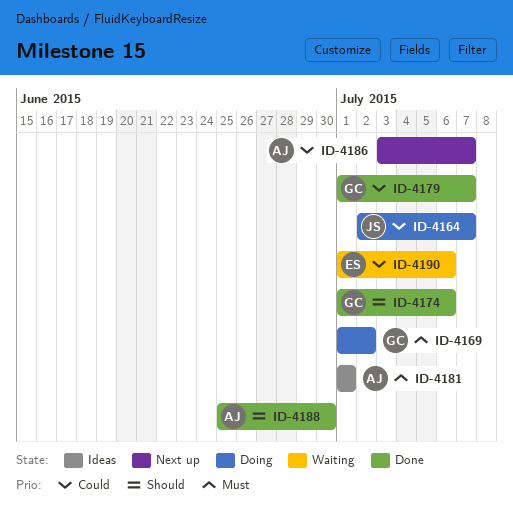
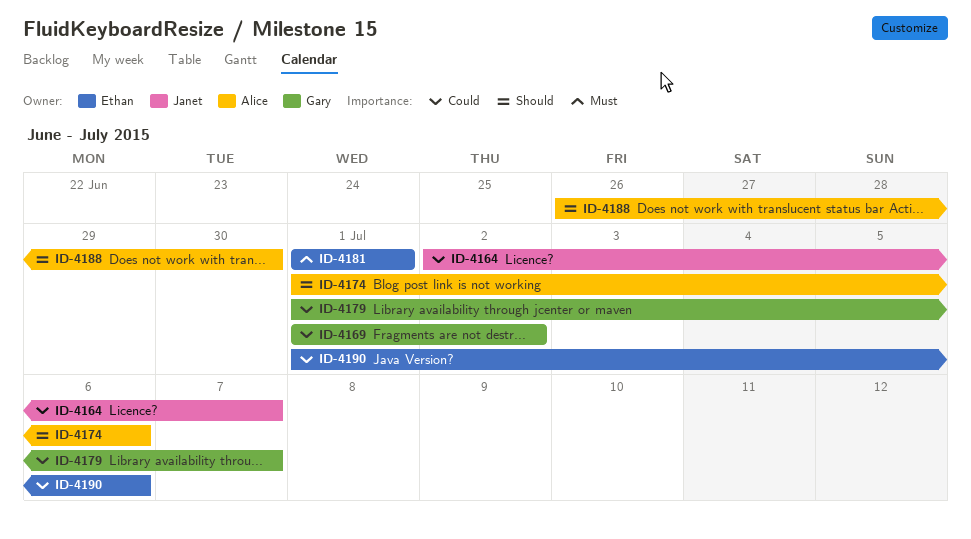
ID-4169, priority: Must -> Could
ID-4174, owner: Gary -> Alice
ID-4181, owner: Alice -> Ethan
ID-4186: present -> none
ID-4188, start: Jun 25 -> Jun 26

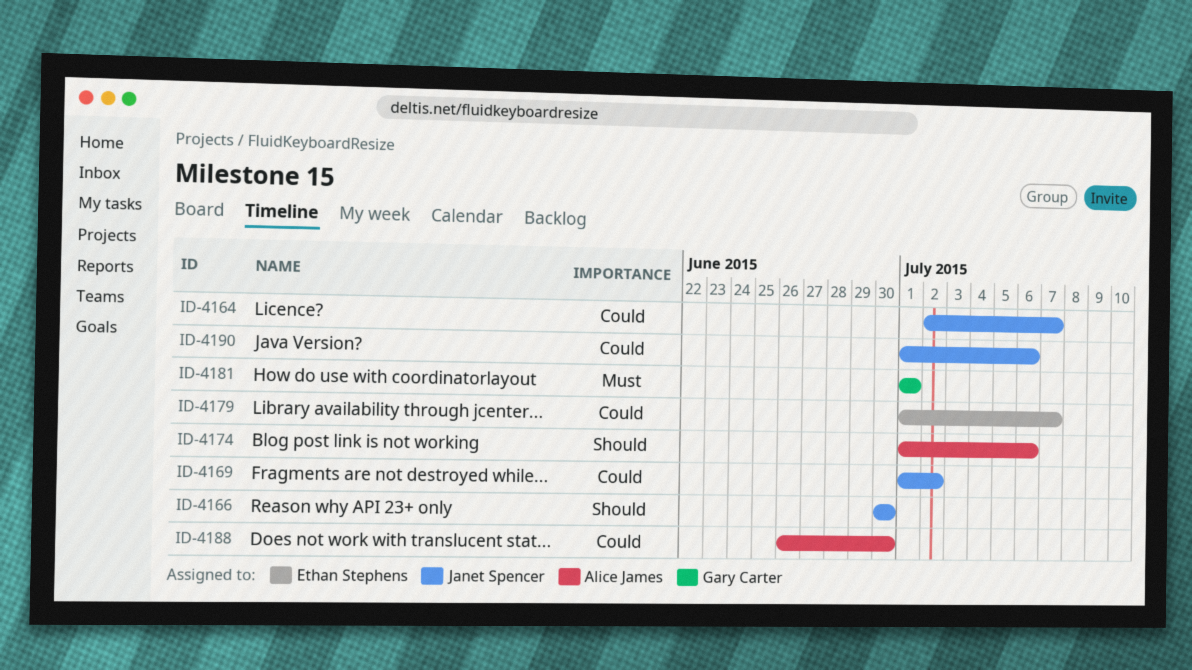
ID-4166: none -> present
ID-4169, owner: Gary Carter -> Janet Spencer
ID-4179, owner: Gary Carter -> Ethan Stephens
ID-4181, owner: Ethan Stephens -> Gary Carter
ID-4188, priority: Should -> Could
ID-4190, owner: Ethan Stephens -> Janet Spencer

